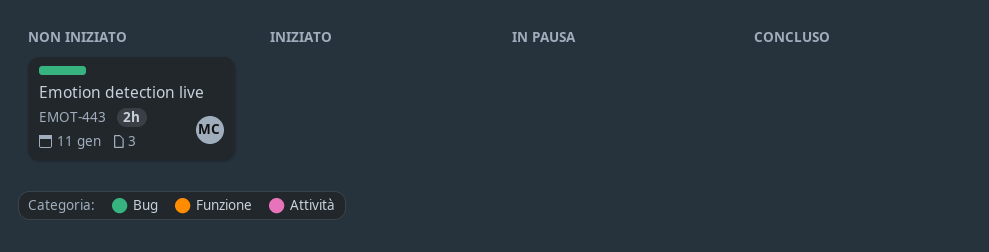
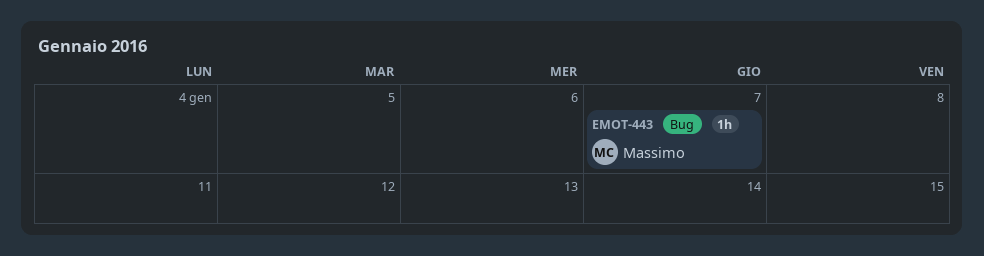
EMOT-443, estimate: 2h -> 1h
EMOT-443, due: Jan 11 -> Jan 7

